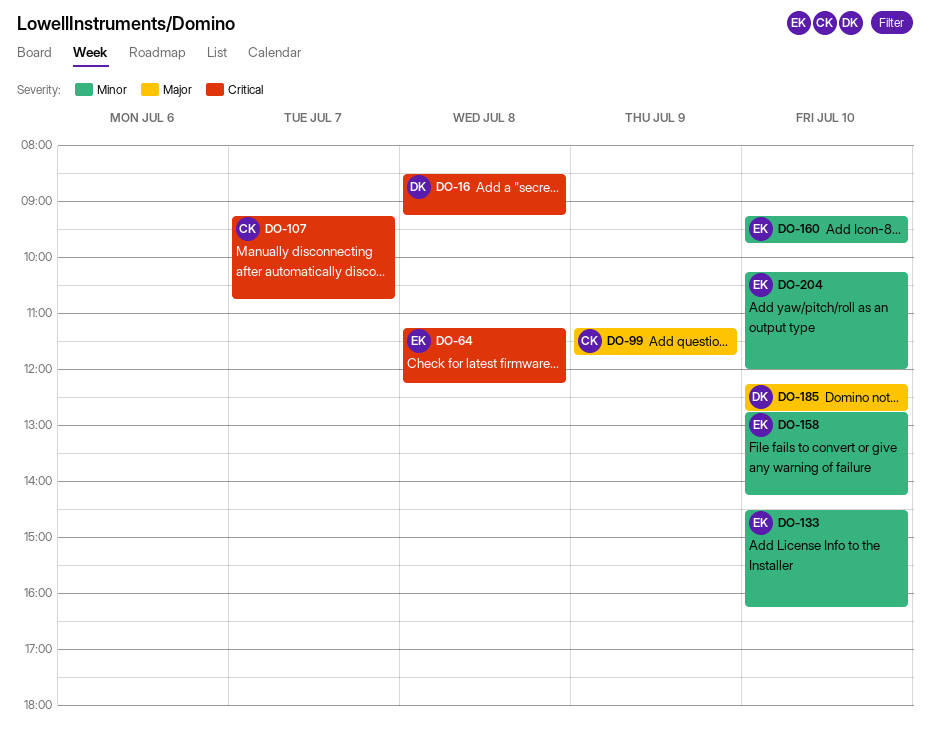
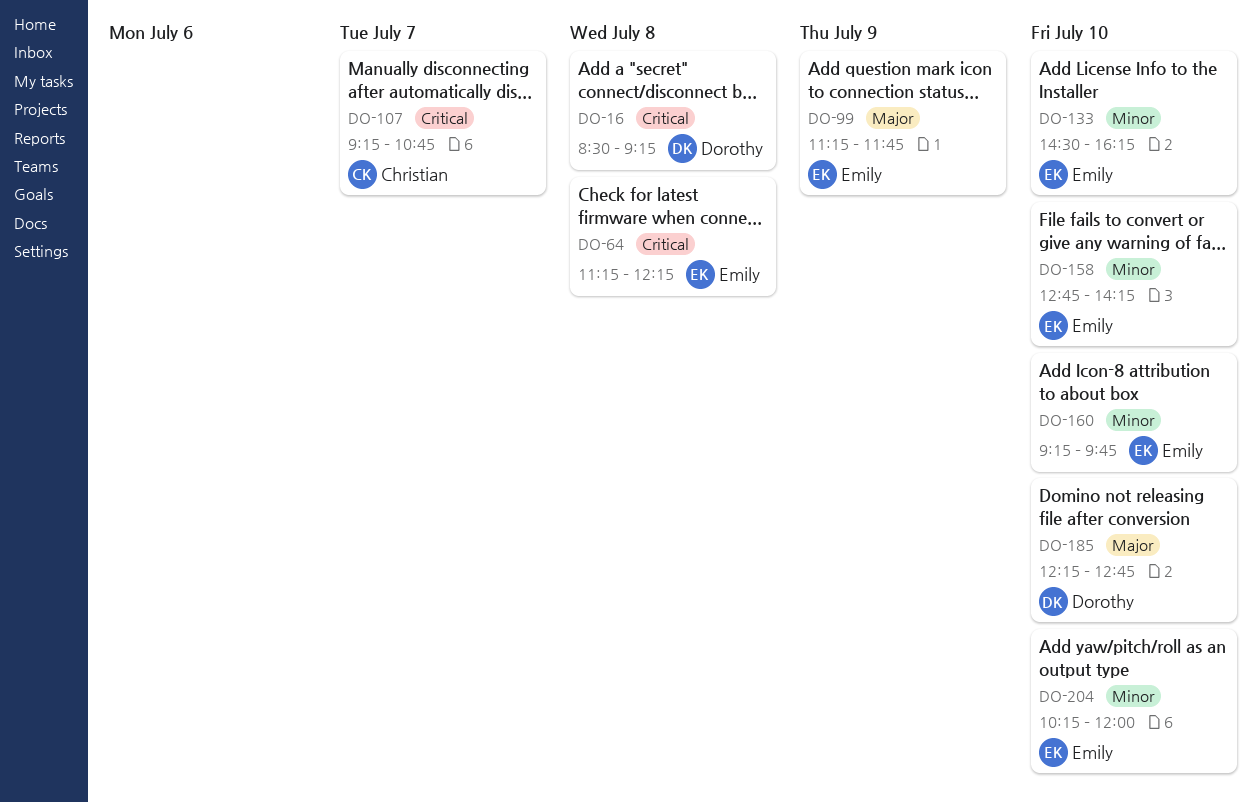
DO-99, owner: Christian -> Emily

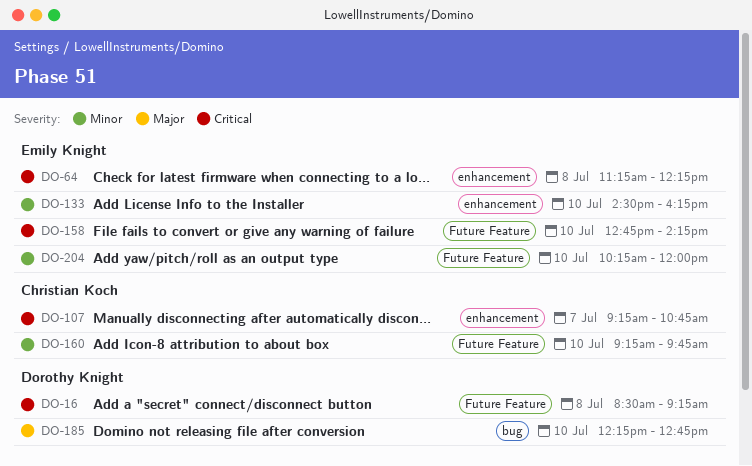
DO-99: present -> none
DO-158, priority: Minor -> Critical
DO-160, owner: Emily Knight -> Christian Koch

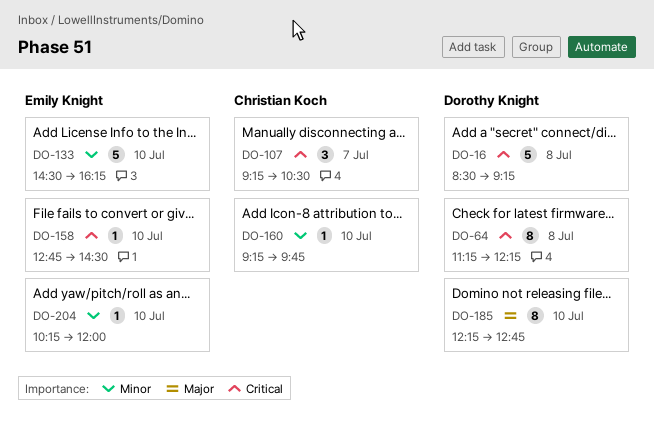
DO-64, owner: Emily Knight -> Dorothy Knight
DO-107, ends: 10:45 -> 10:30
DO-158, ends: 14:15 -> 14:30

